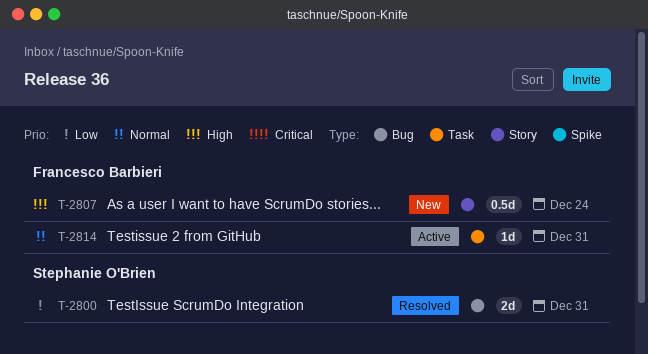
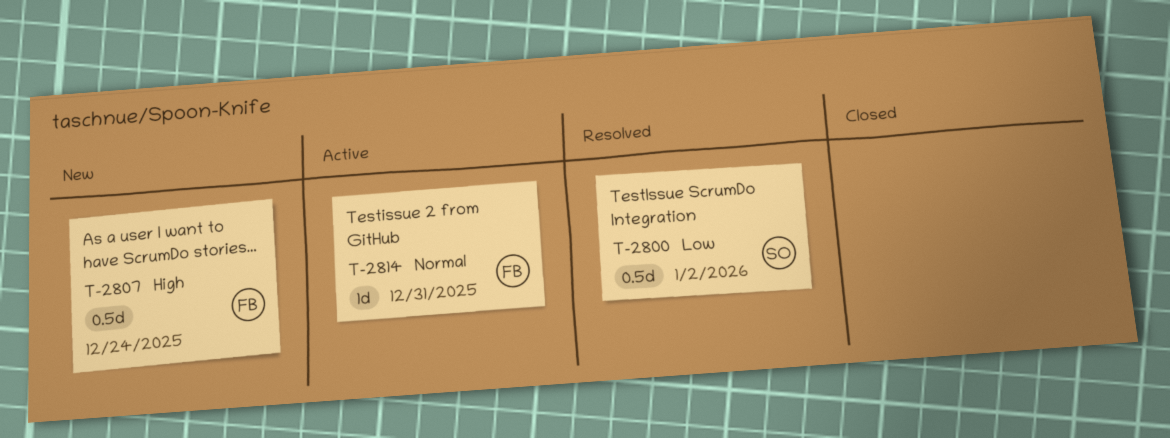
T-2800, estimate: 2d -> 0.5d
T-2800, due: Dec 31 -> Jan 2

